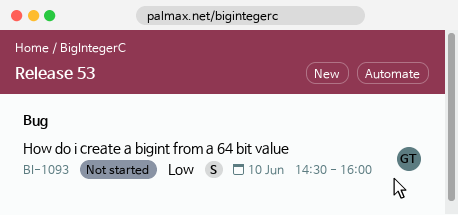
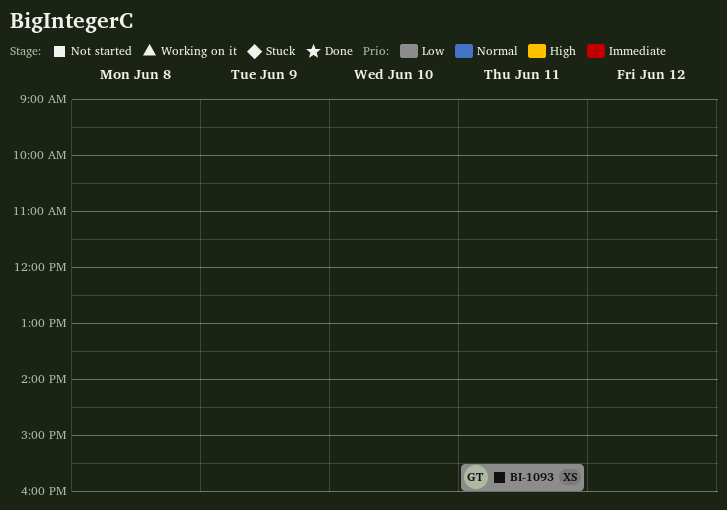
BI-1093, estimate: S -> XS
BI-1093, day: Jun 10 -> Jun 11
BI-1093, begins: 14:30 -> 15:30

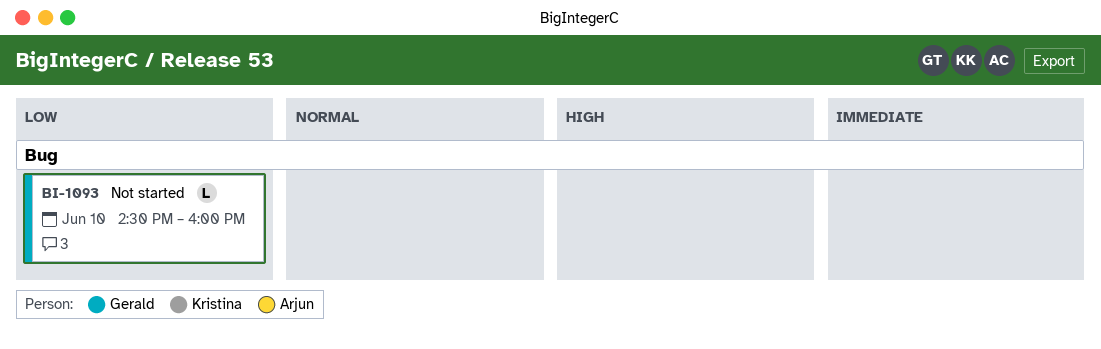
BI-1093, estimate: XS -> L
BI-1093, day: Jun 11 -> Jun 10
BI-1093, begins: 15:30 -> 14:30

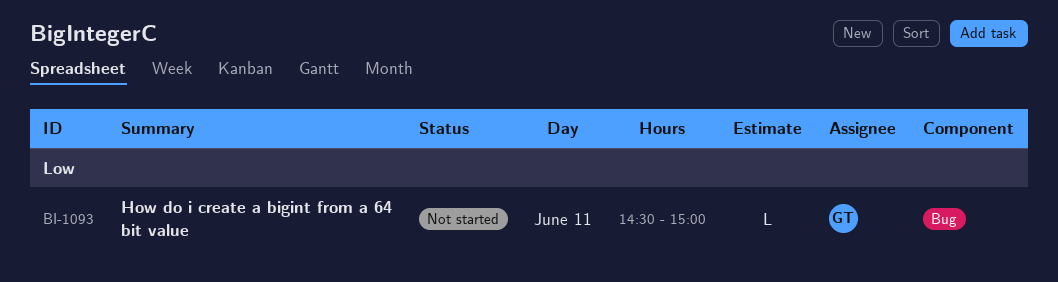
BI-1093, day: Jun 10 -> Jun 11
BI-1093, ends: 16:00 -> 15:00

